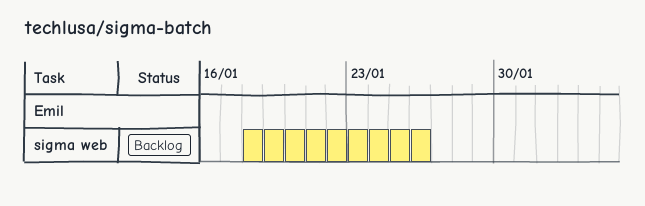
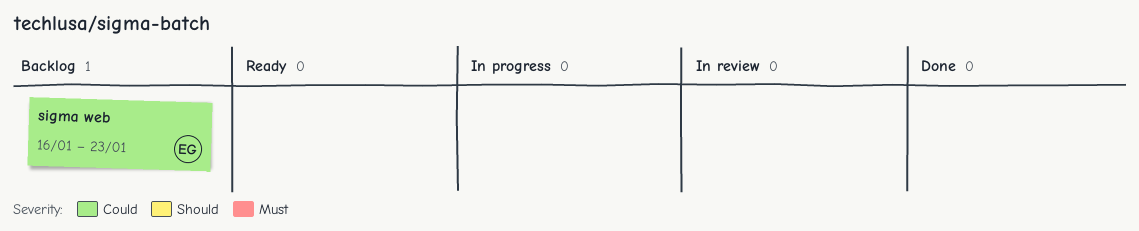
sigma web, start: Jan 18 -> Jan 16
sigma web, due: Jan 26 -> Jan 23

